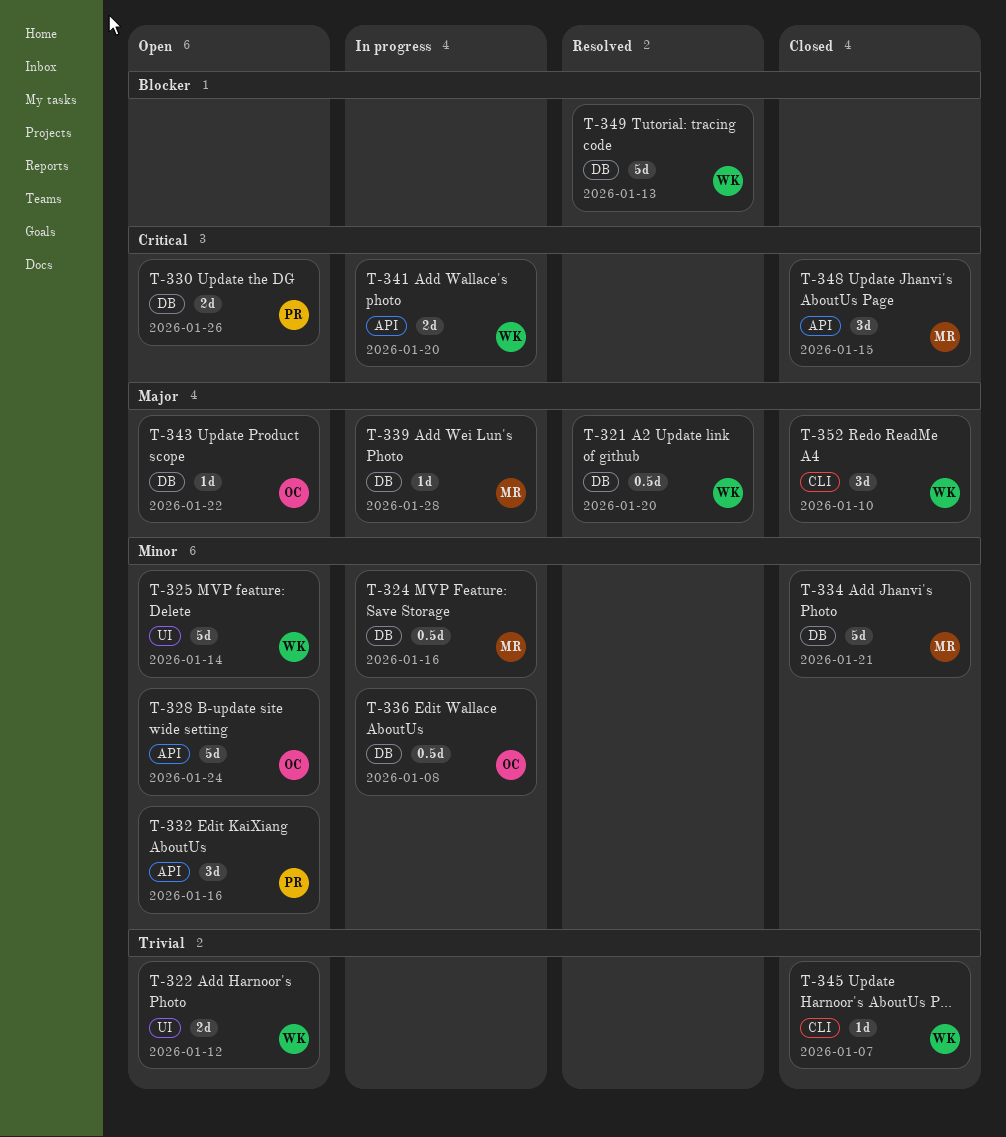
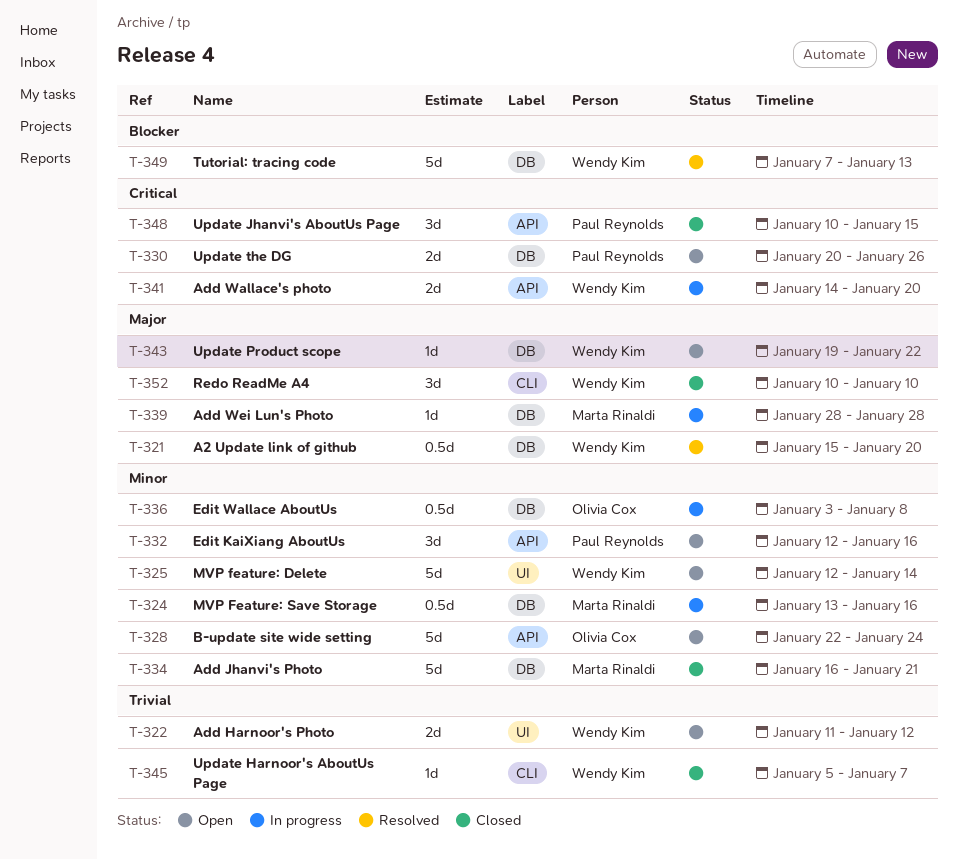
T-343, owner: Olivia Cox -> Wendy Kim
T-348, owner: Marta Rinaldi -> Paul Reynolds

